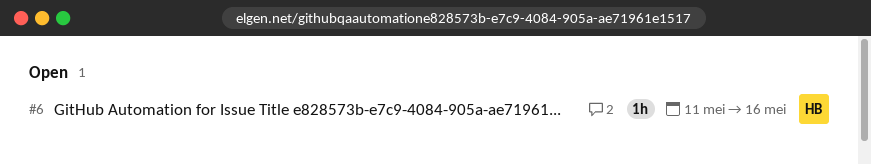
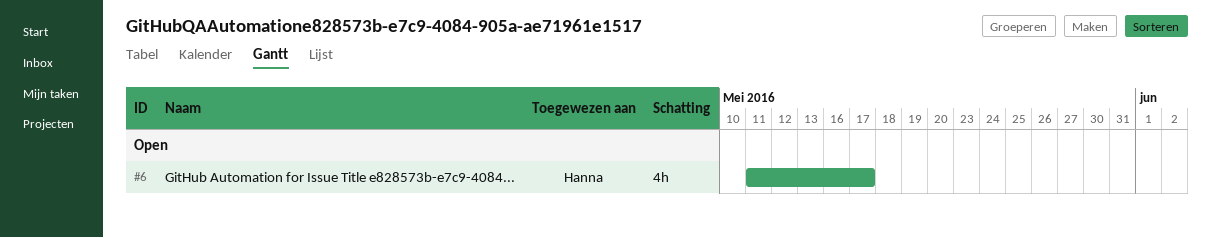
#6, estimate: 1h -> 4h
#6, due: May 16 -> May 17

